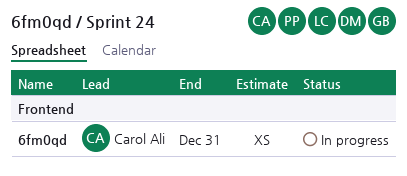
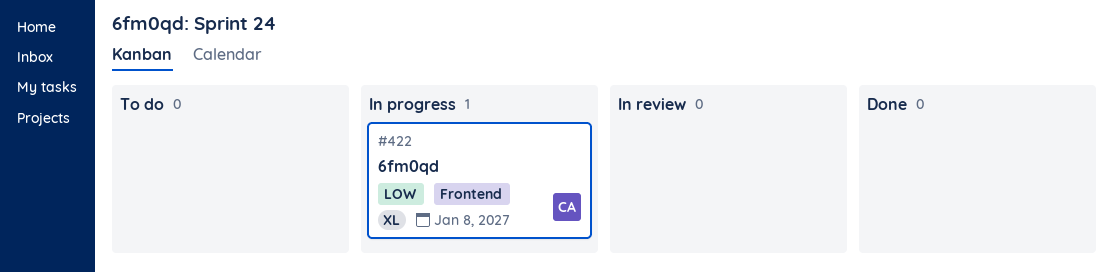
6fm0qd, estimate: XS -> XL
6fm0qd, due: Dec 31 -> Jan 8

